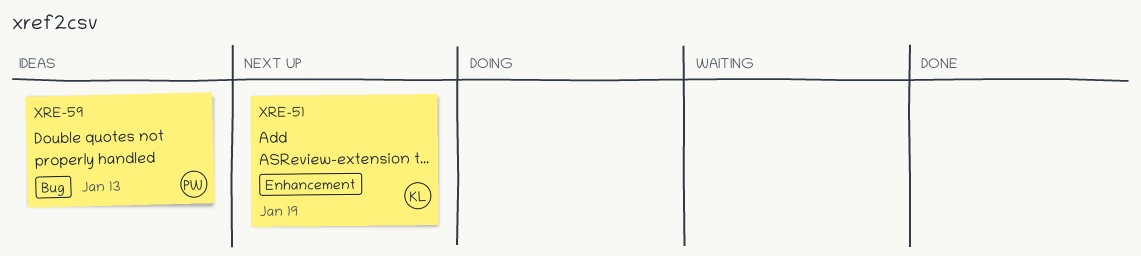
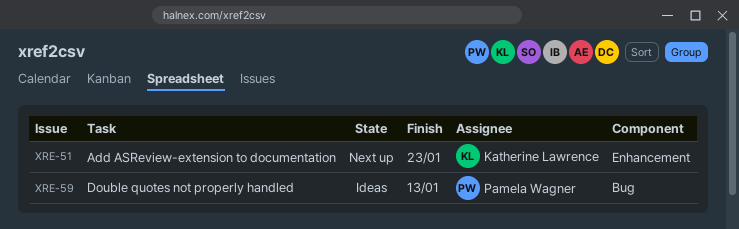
XRE-51, due: Jan 19 -> Jan 23

